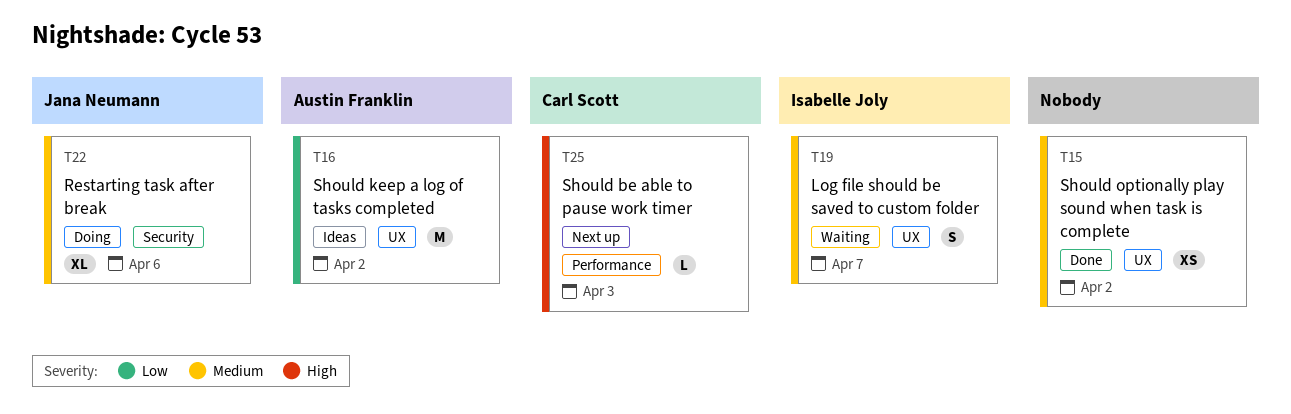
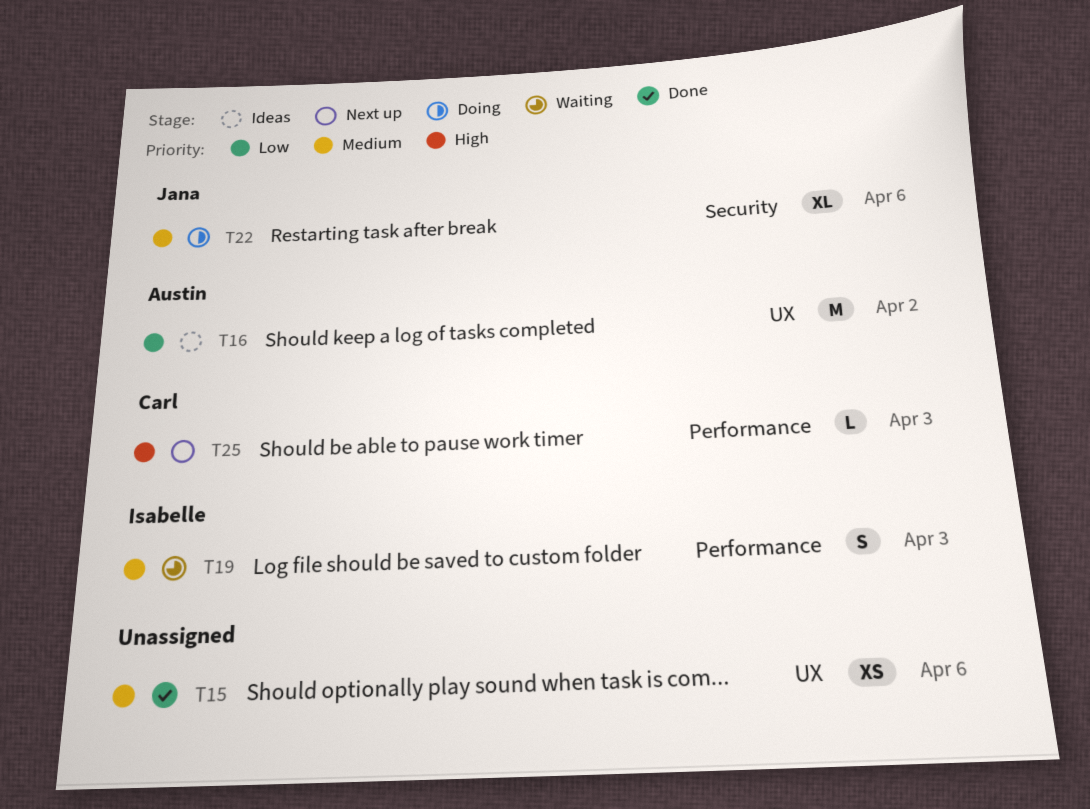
T15, due: Apr 2 -> Apr 6
T19, label: UX -> Performance
T19, due: Apr 7 -> Apr 3

